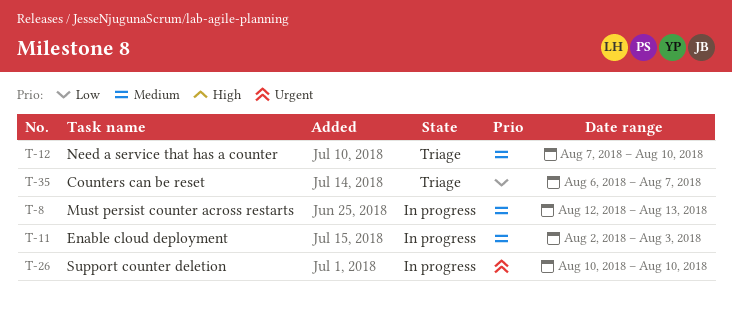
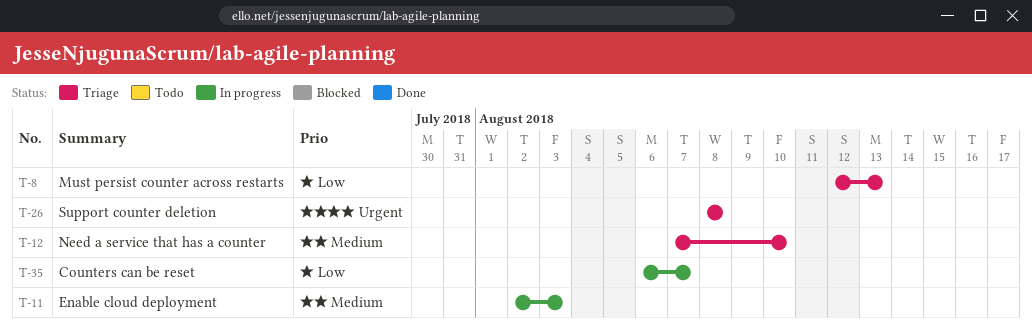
T-8, status: In progress -> Triage
T-8, priority: Medium -> Low
T-26, status: In progress -> Triage
T-26, start: Aug 10 -> Aug 8
T-26, due: Aug 10 -> Aug 8
T-35, status: Triage -> In progress

